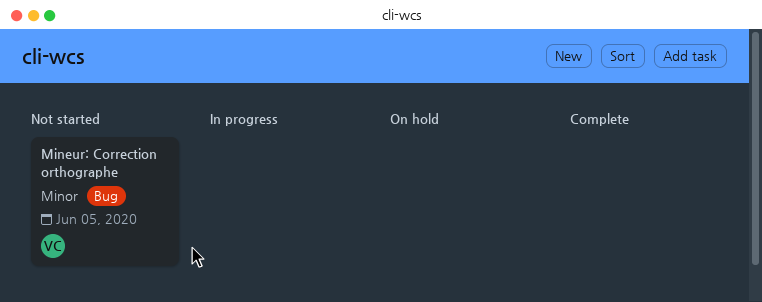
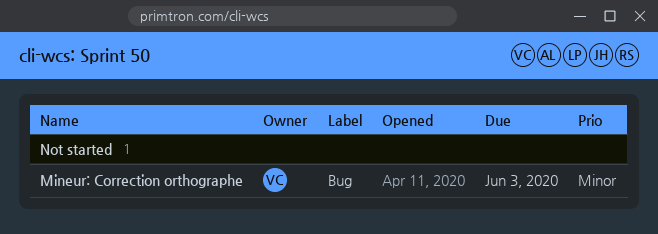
Mineur: Correction orthographe, due: Jun 5 -> Jun 3

